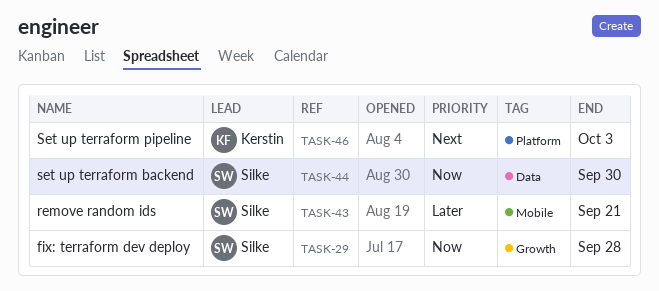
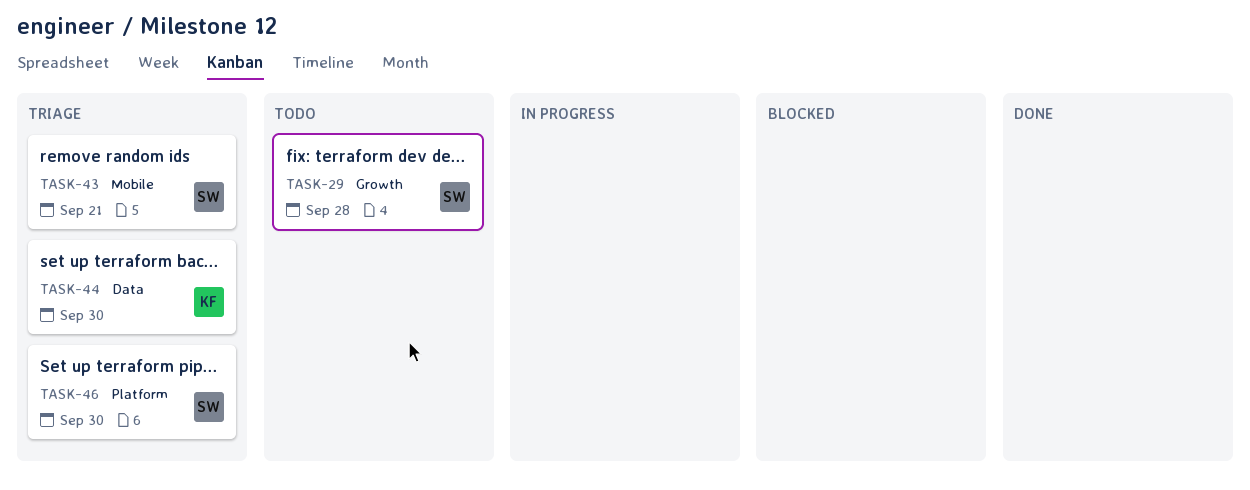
TASK-44, owner: Silke -> Kerstin
TASK-46, owner: Kerstin -> Silke
TASK-46, due: Oct 3 -> Sep 30

